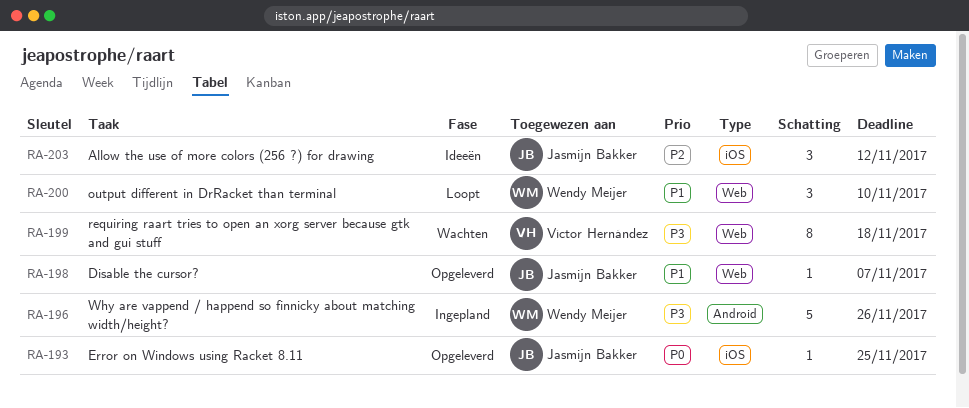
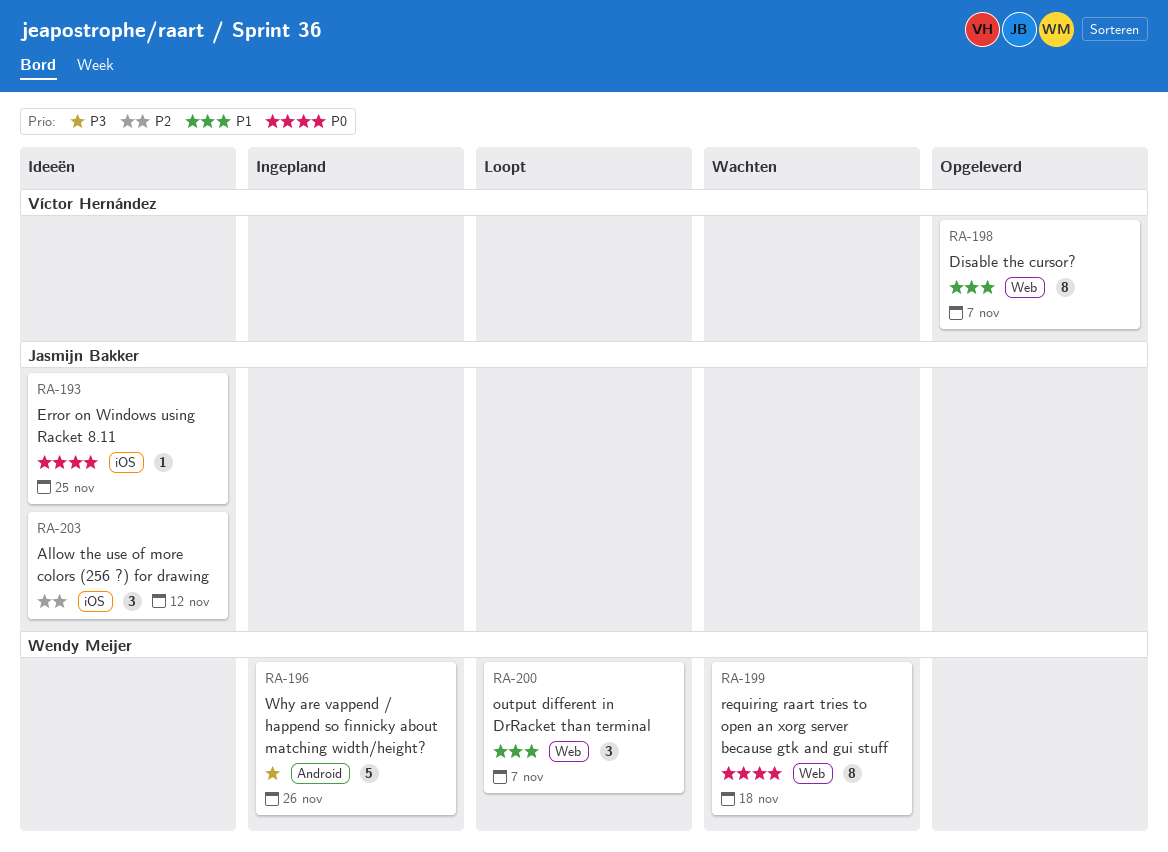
RA-193, status: Opgeleverd -> Ideeën
RA-198, owner: Jasmijn Bakker -> Víctor Hernández
RA-198, estimate: 1 -> 8
RA-199, owner: Víctor Hernández -> Wendy Meijer
RA-199, priority: P3 -> P0
RA-200, due: Nov 10 -> Nov 7

